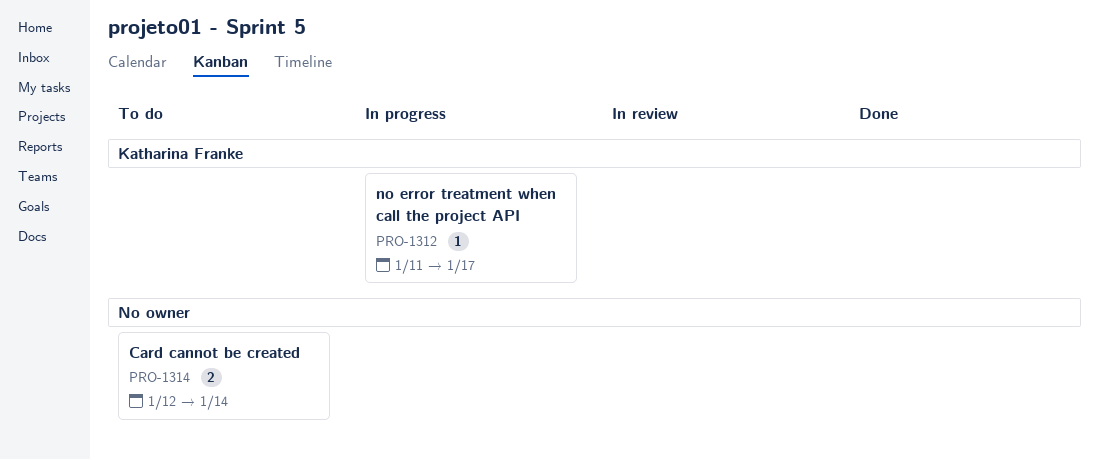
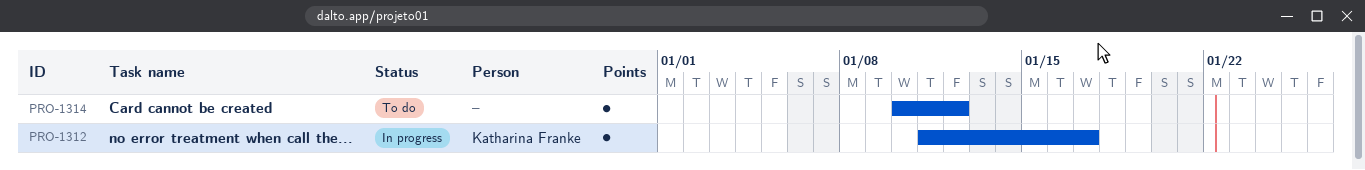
PRO-1314, estimate: 2 -> 1
PRO-1314, start: Jan 12 -> Jan 10
PRO-1314, due: Jan 14 -> Jan 12

